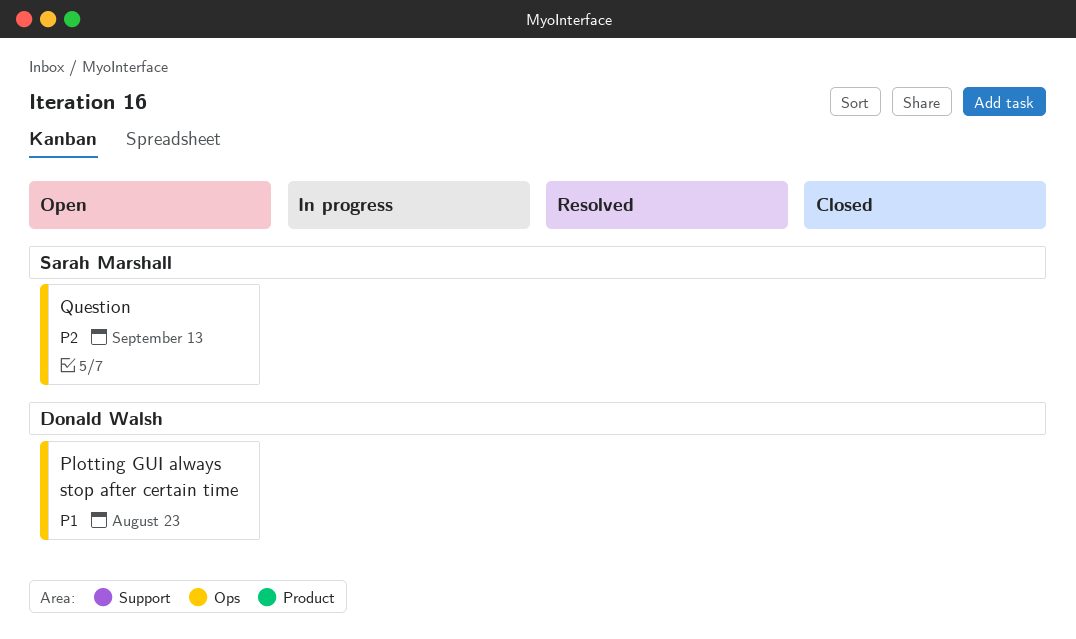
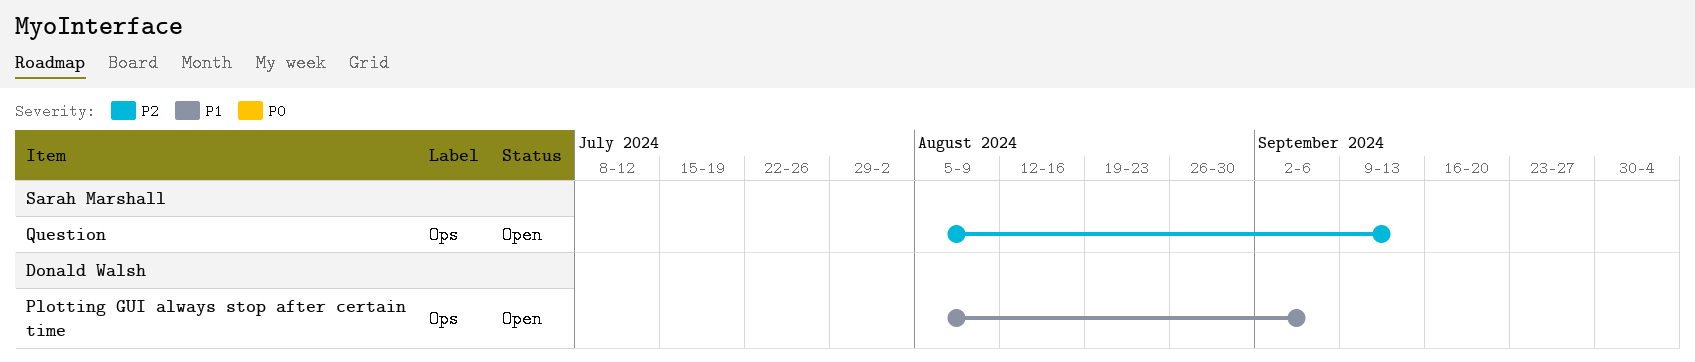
Plotting GUI always stop after certain time, due: Aug 23 -> Sep 6

